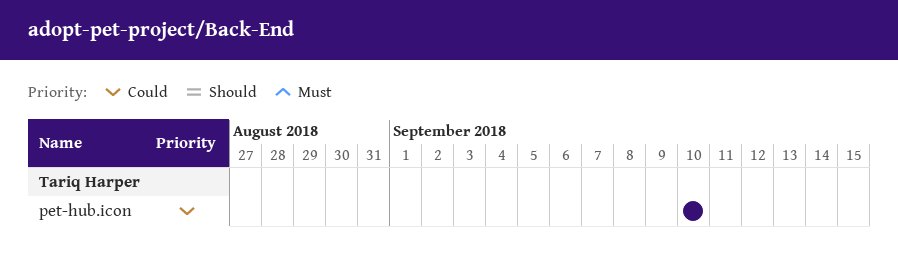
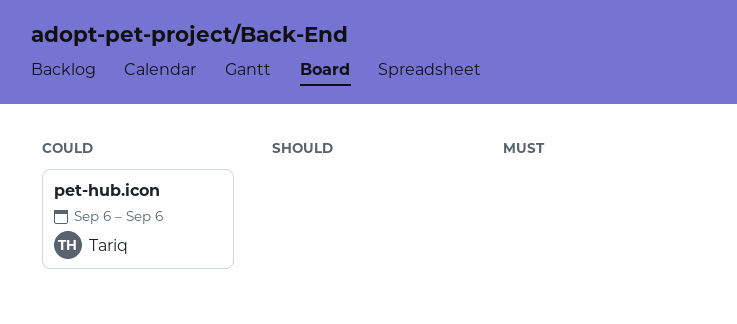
pet-hub.icon, start: Sep 10 -> Sep 6
pet-hub.icon, due: Sep 10 -> Sep 6

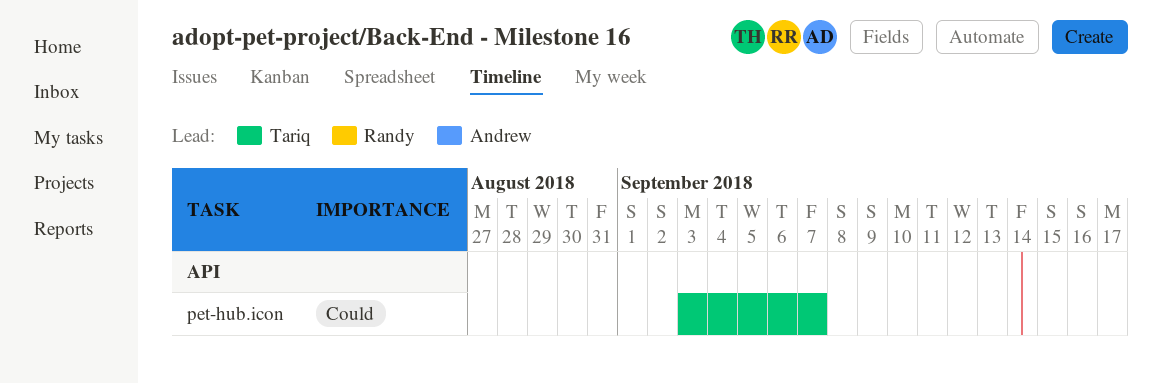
pet-hub.icon, start: Sep 6 -> Sep 3
pet-hub.icon, due: Sep 6 -> Sep 7

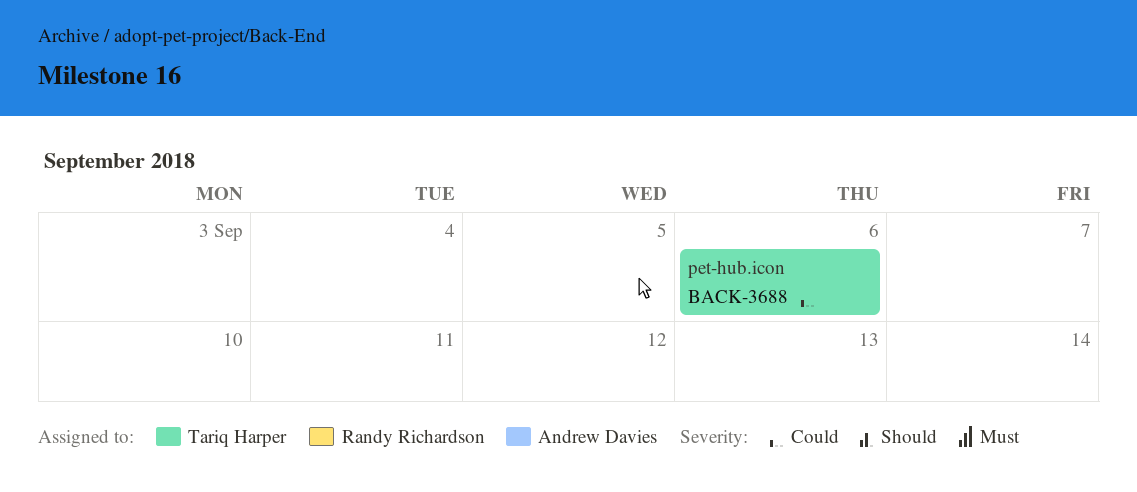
pet-hub.icon, due: Sep 7 -> Sep 6

